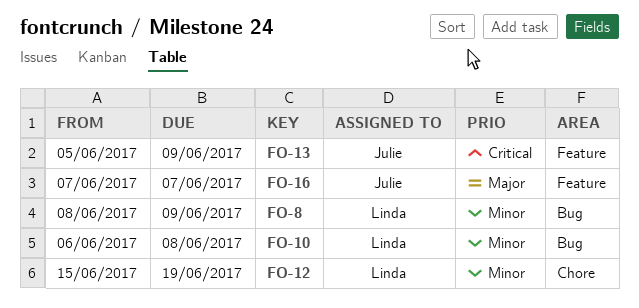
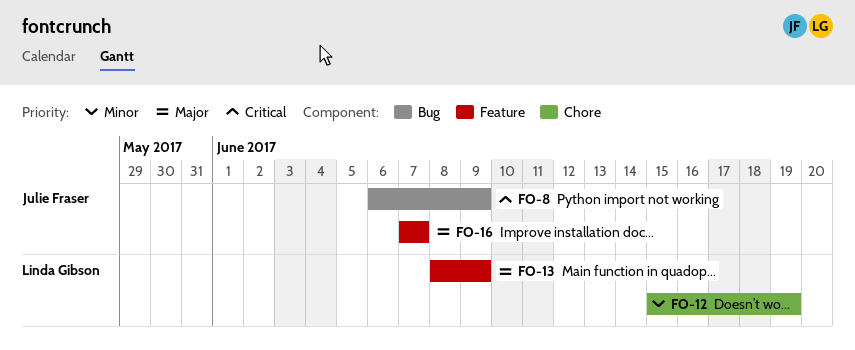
FO-8, owner: Linda Gibson -> Julie Fraser
FO-8, priority: Minor -> Critical
FO-8, start: Jun 8 -> Jun 6
FO-10: present -> none
FO-13, owner: Julie Fraser -> Linda Gibson
FO-13, priority: Critical -> Major
FO-13, start: Jun 5 -> Jun 8

